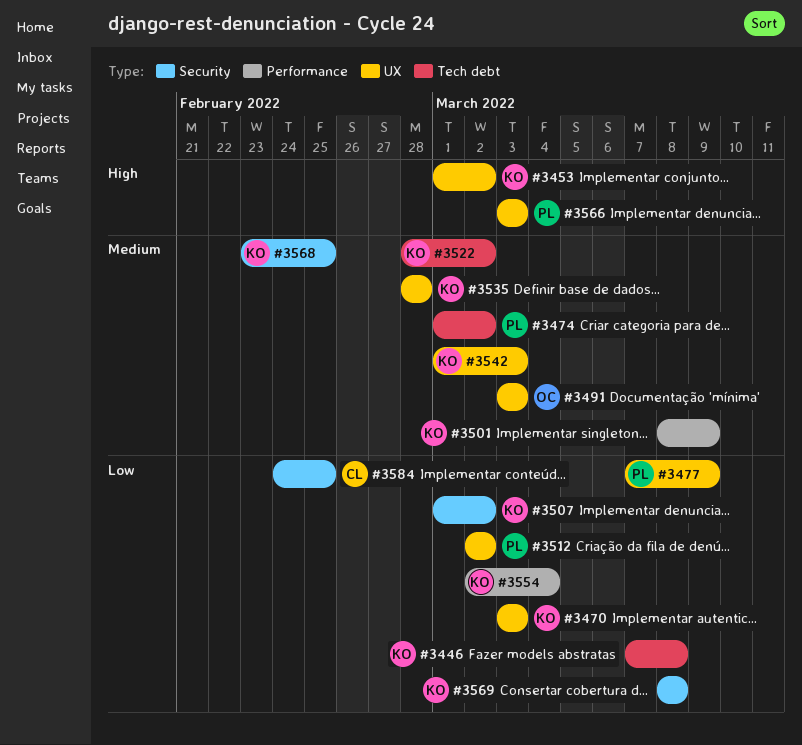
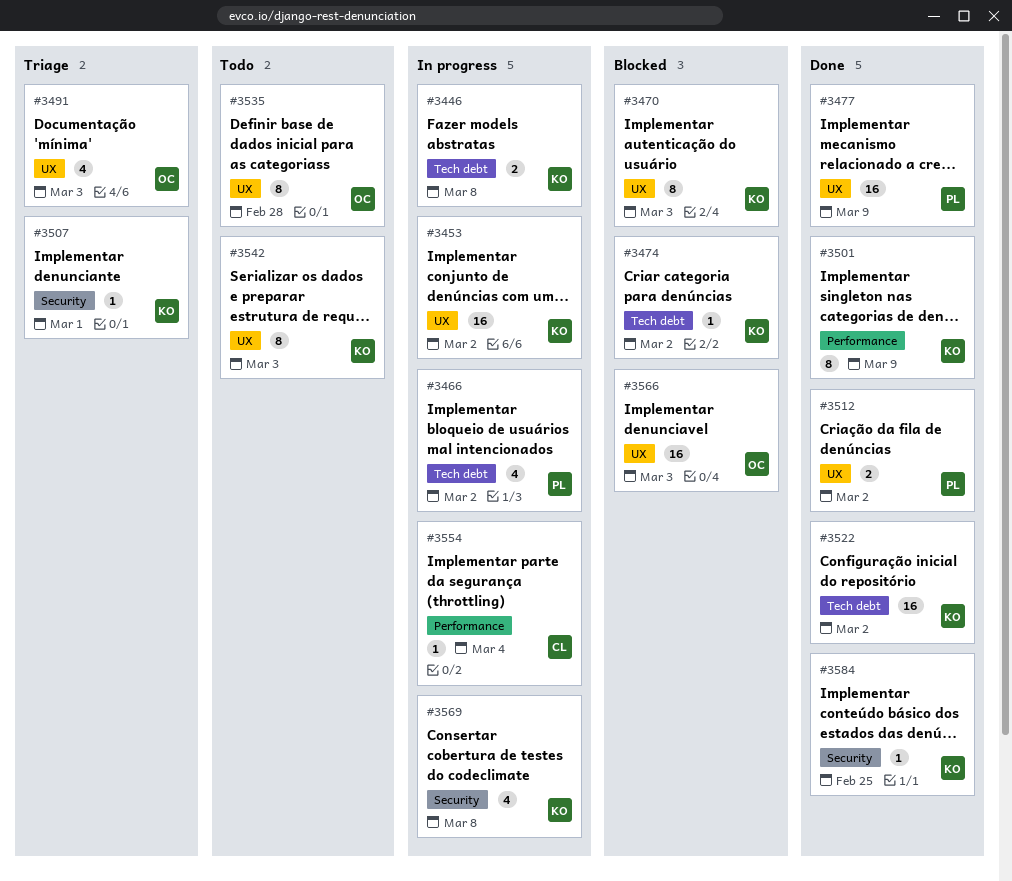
#3466: none -> present
#3474, owner: PL -> KO
#3507, due: Mar 2 -> Mar 1
#3535, owner: KO -> OC
#3554, owner: KO -> CL
#3566, owner: PL -> OC
#3568: present -> none
#3584, owner: CL -> KO

